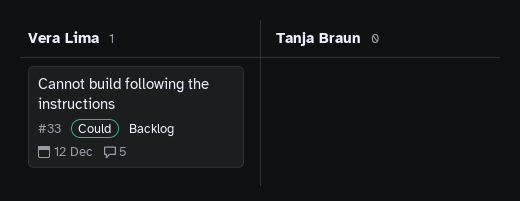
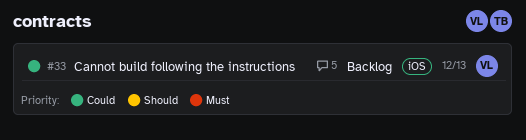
#33, due: Dec 12 -> Dec 13

